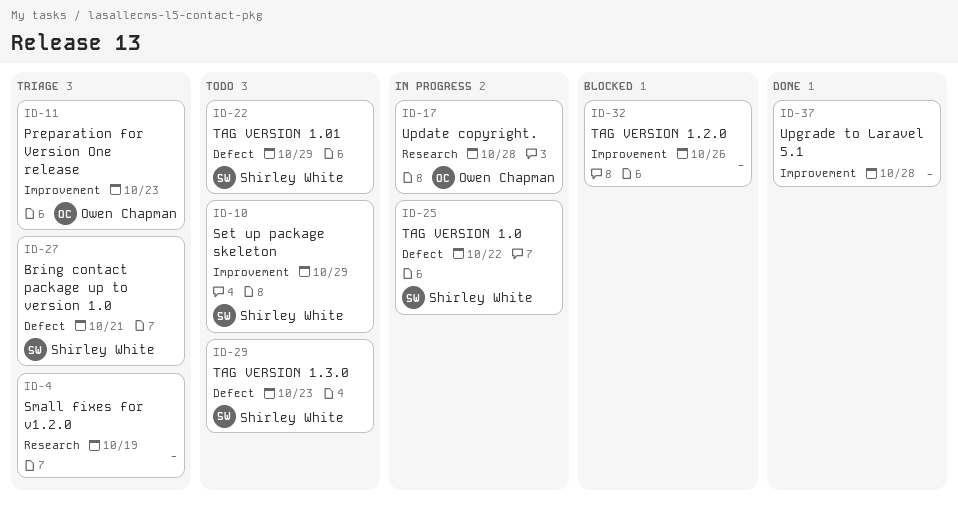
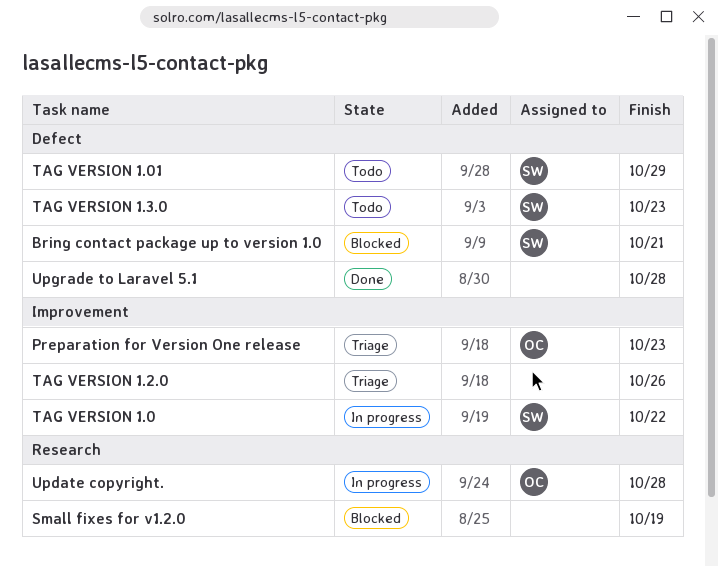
Bring contact package up to version 1.0, status: Triage -> Blocked
Set up package skeleton: present -> none
Small fixes for v1.2.0, status: Triage -> Blocked
TAG VERSION 1.0, label: Defect -> Improvement
TAG VERSION 1.2.0, status: Blocked -> Triage
Upgrade to Laravel 5.1, label: Improvement -> Defect

